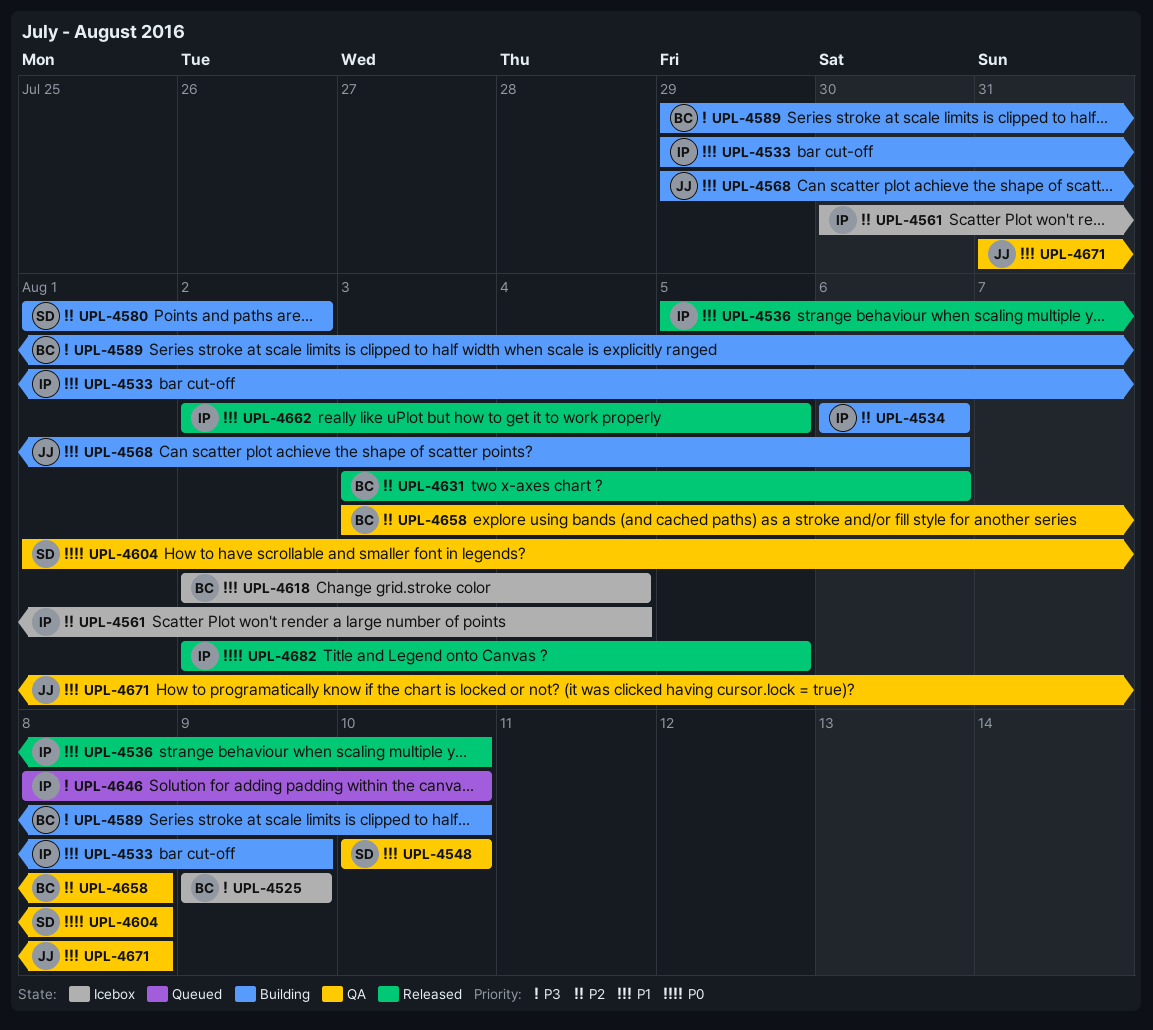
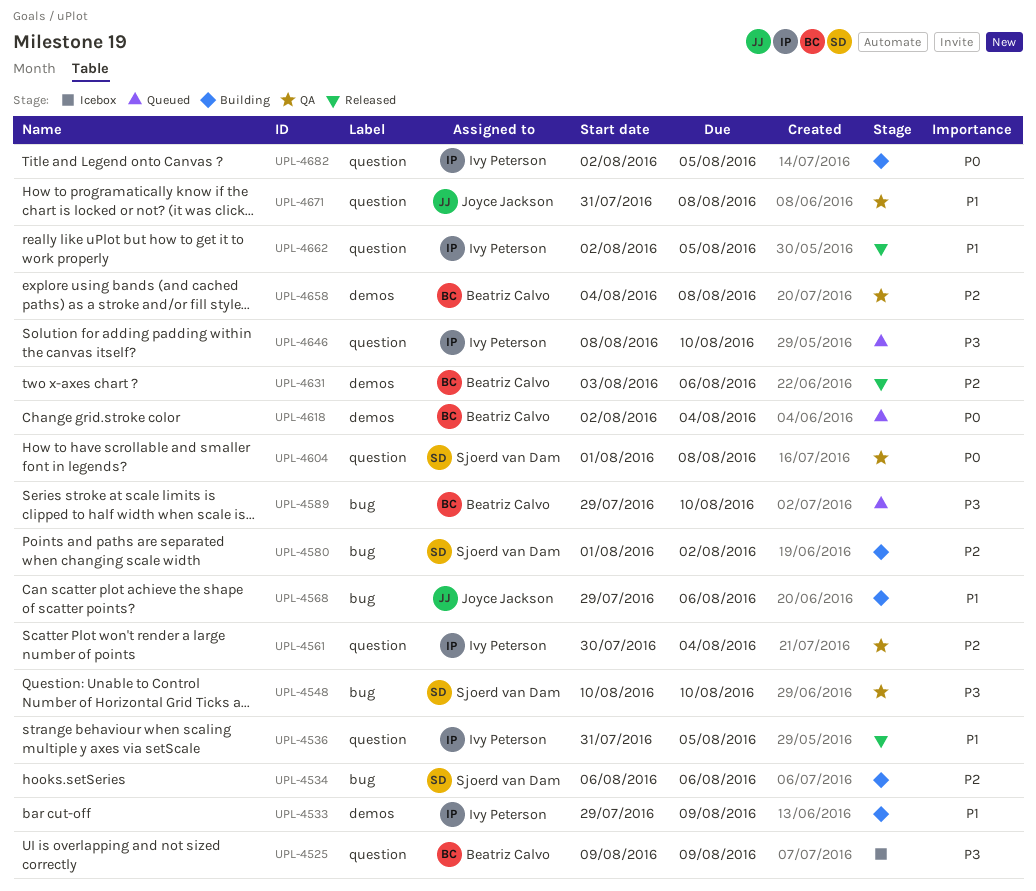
UPL-4534, owner: Ivy Peterson -> Sjoerd van Dam
UPL-4536, start: Aug 5 -> Jul 31
UPL-4536, due: Aug 10 -> Aug 5
UPL-4548, priority: P1 -> P3
UPL-4561, status: Icebox -> QA
UPL-4589, status: Building -> Queued
UPL-4618, status: Icebox -> Queued
UPL-4618, priority: P1 -> P0
UPL-4658, start: Aug 3 -> Aug 4
UPL-4682, status: Released -> Building

